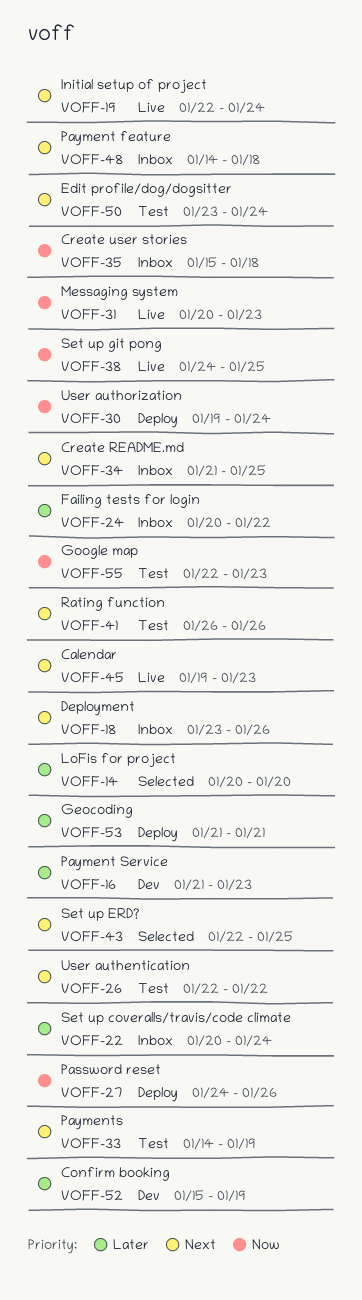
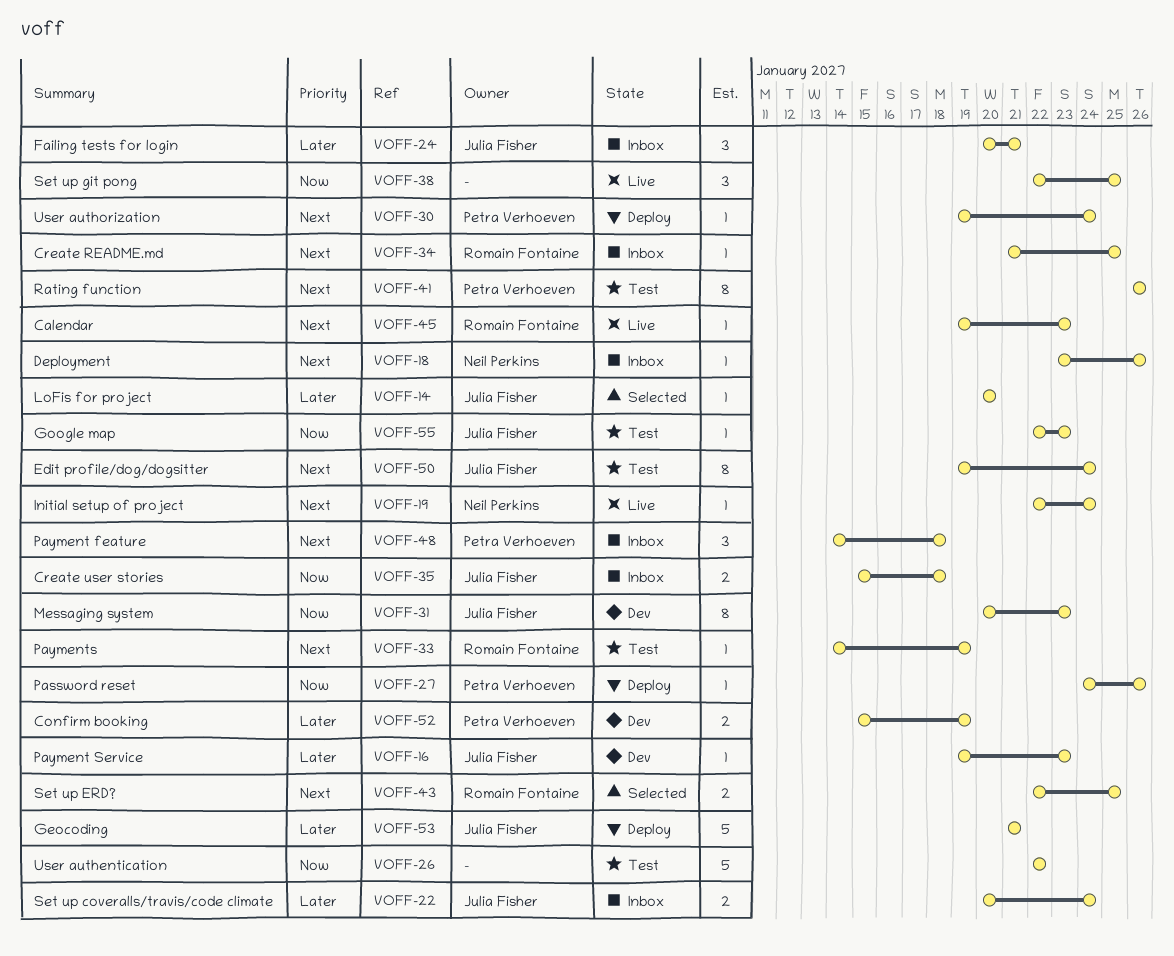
VOFF-16, start: Jan 21 -> Jan 19
VOFF-24, due: Jan 22 -> Jan 21
VOFF-26, priority: Next -> Now
VOFF-30, priority: Now -> Next
VOFF-31, status: Live -> Dev
VOFF-38, start: Jan 24 -> Jan 22
VOFF-50, start: Jan 23 -> Jan 19

